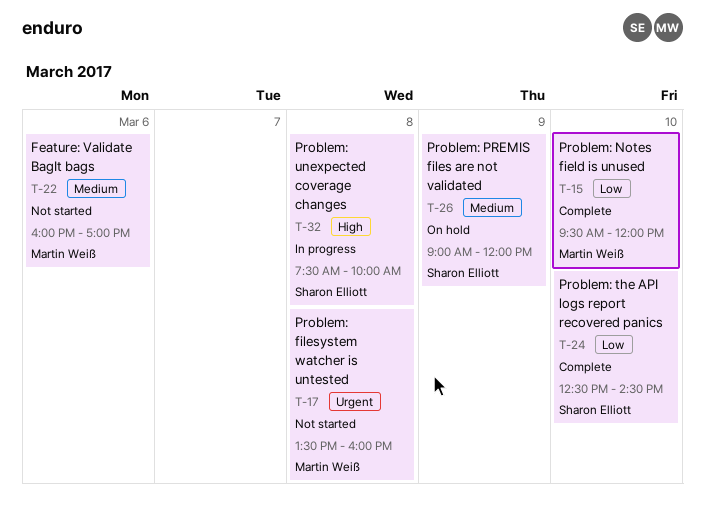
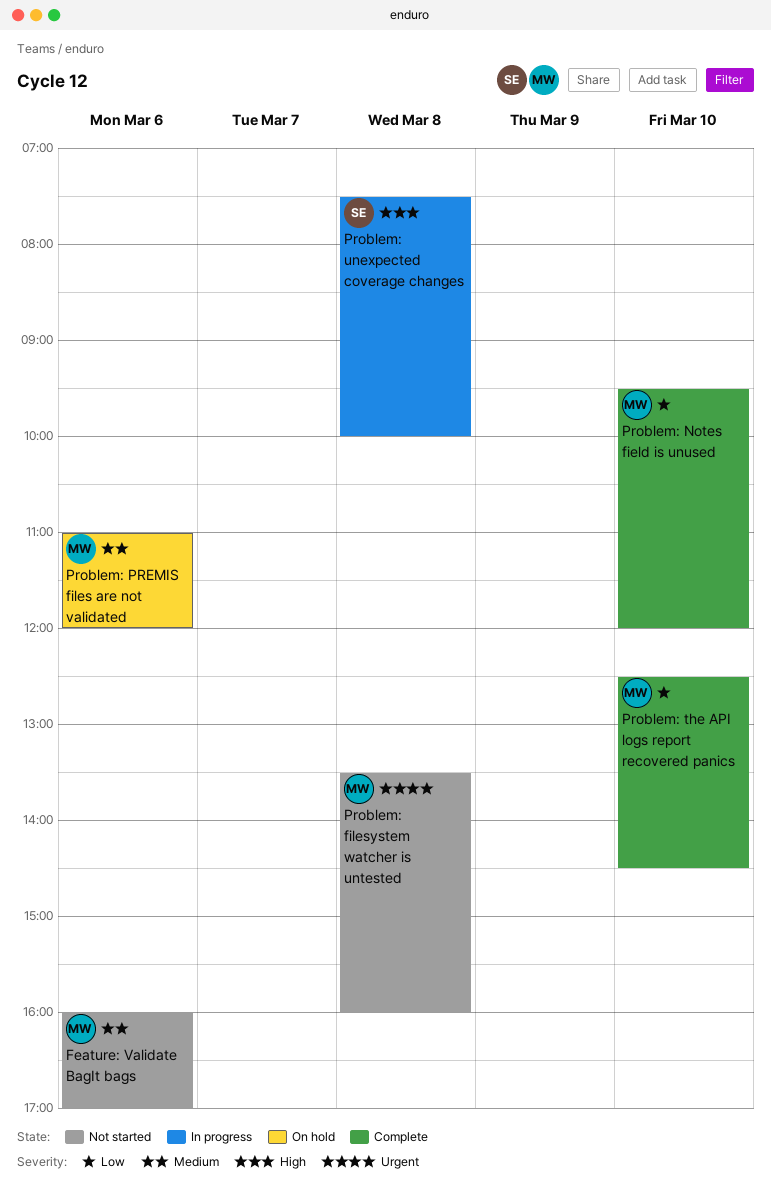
Problem: PREMIS files are not validated, owner: Sharon Elliott -> Martin Weiß
Problem: PREMIS files are not validated, day: Mar 9 -> Mar 6
Problem: PREMIS files are not validated, begins: 09:00 -> 11:00
Problem: the API logs report recovered panics, owner: Sharon Elliott -> Martin Weiß

